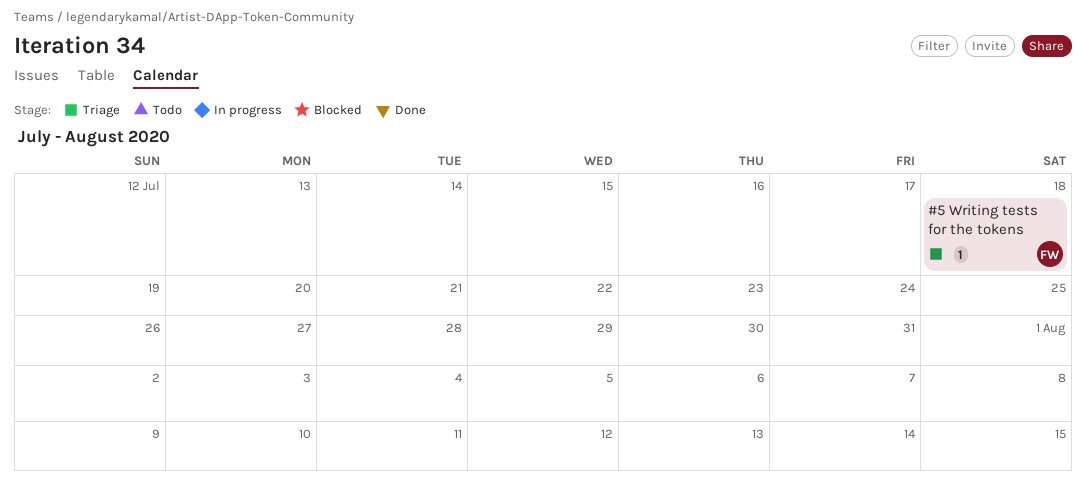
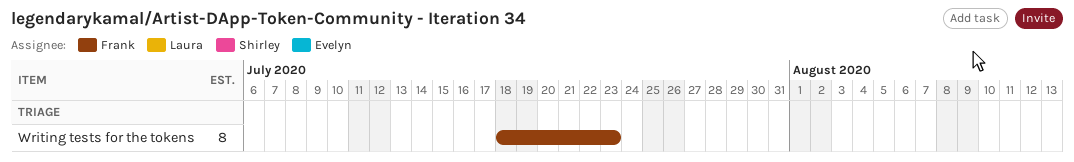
Writing tests for the tokens, estimate: 1 -> 8
Writing tests for the tokens, due: Jul 18 -> Jul 23

